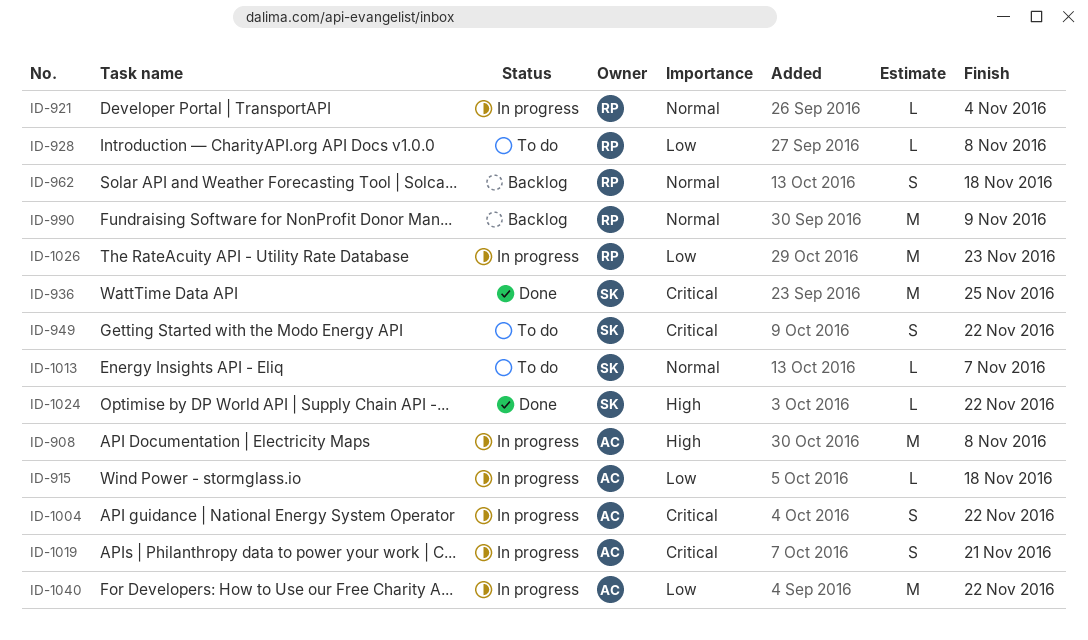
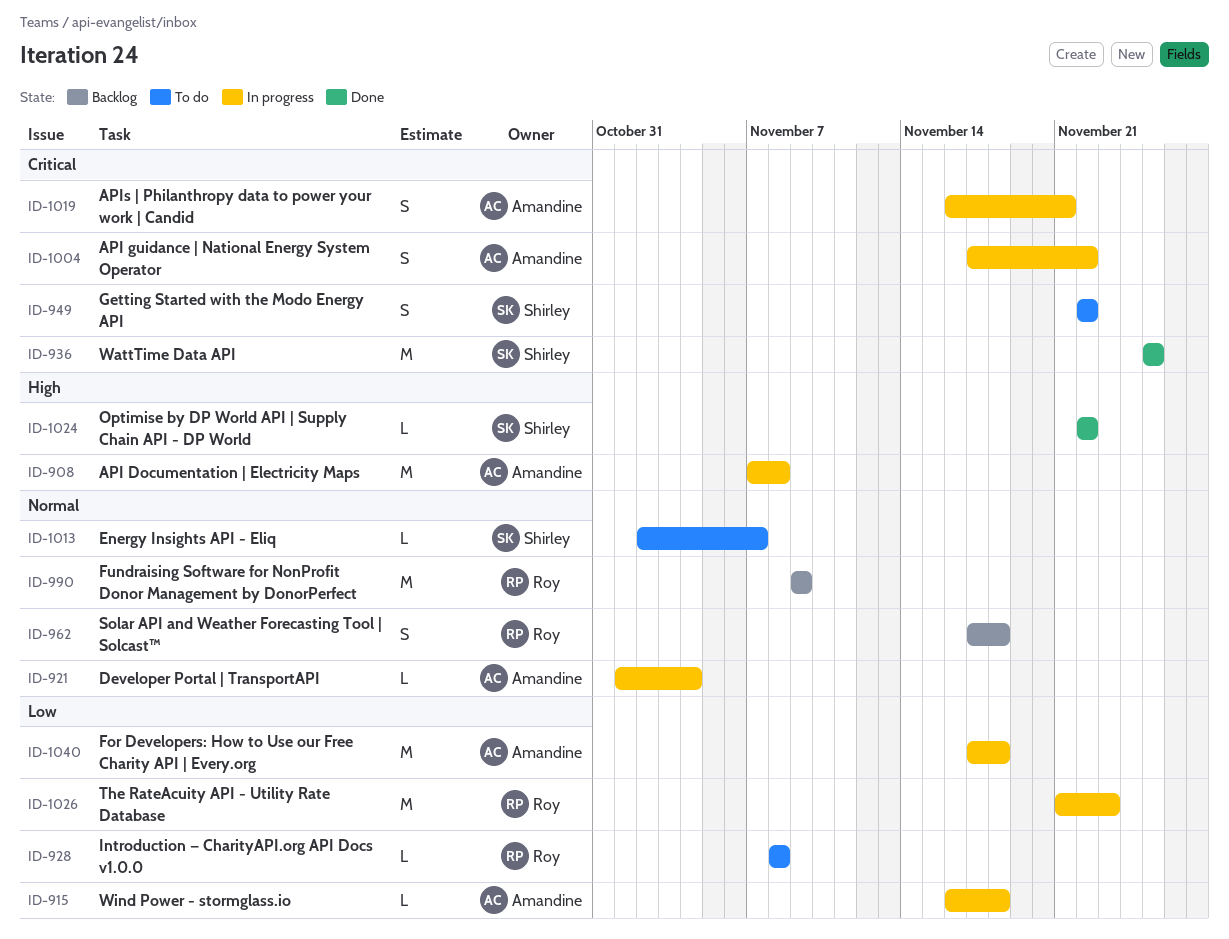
ID-921, owner: Roy -> Amandine
ID-1040, due: Nov 22 -> Nov 18

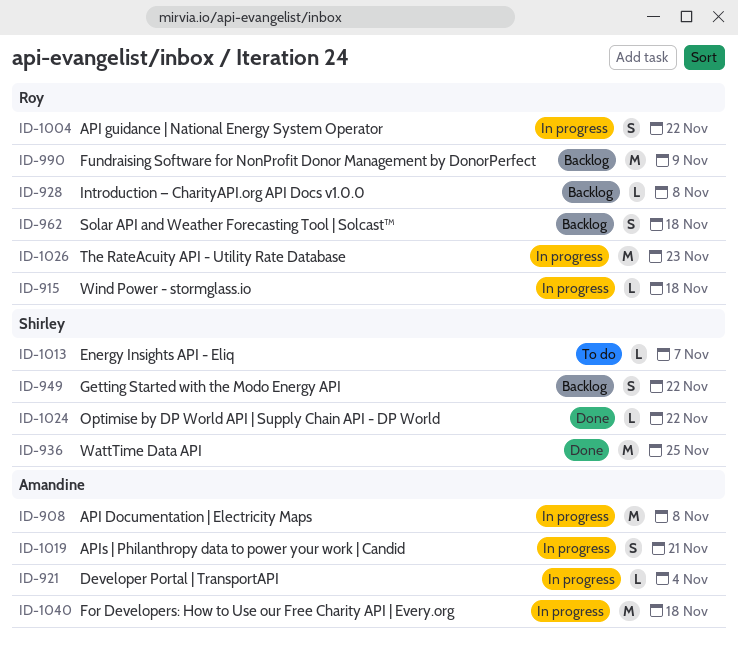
ID-915, owner: Amandine -> Roy
ID-928, status: To do -> Backlog
ID-949, status: To do -> Backlog
ID-1004, owner: Amandine -> Roy

